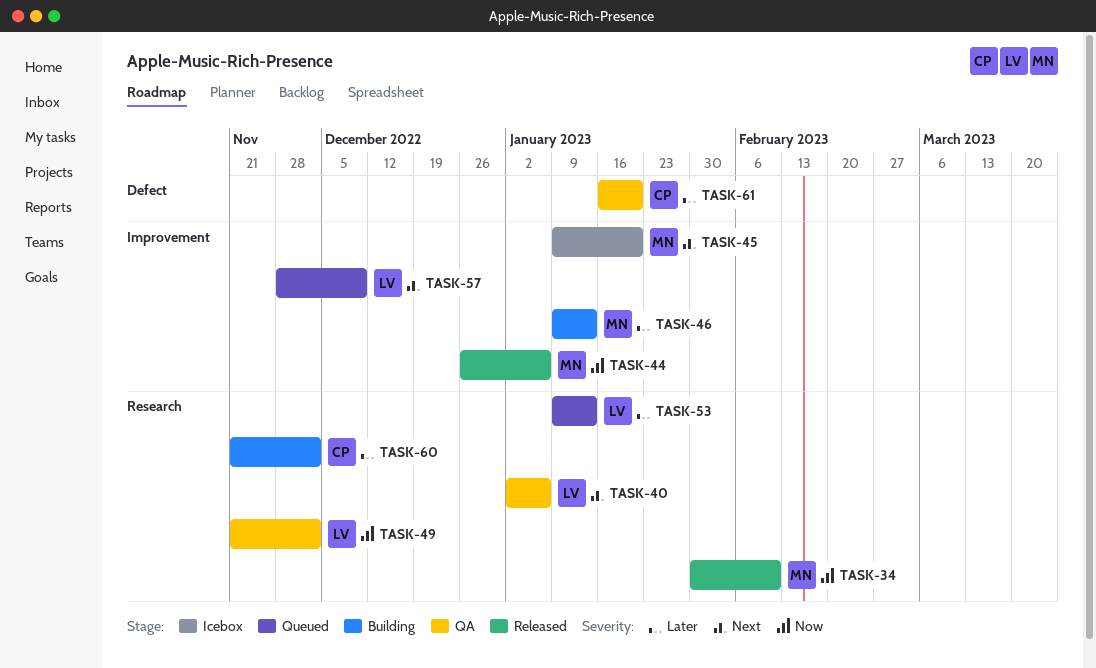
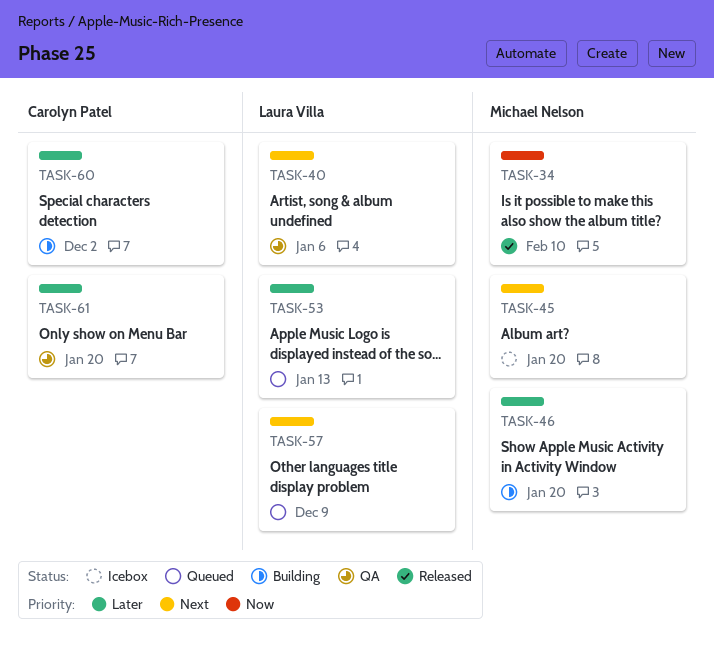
TASK-44: present -> none
TASK-46, due: Jan 13 -> Jan 20
TASK-49: present -> none

